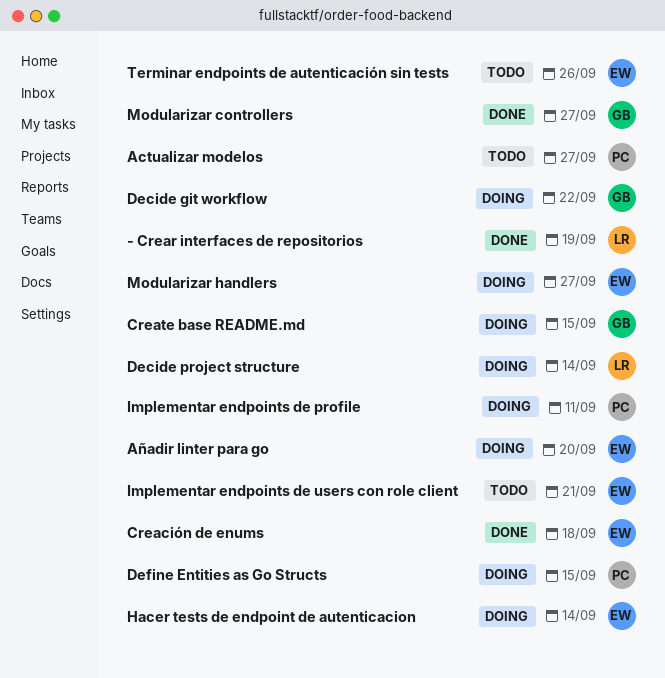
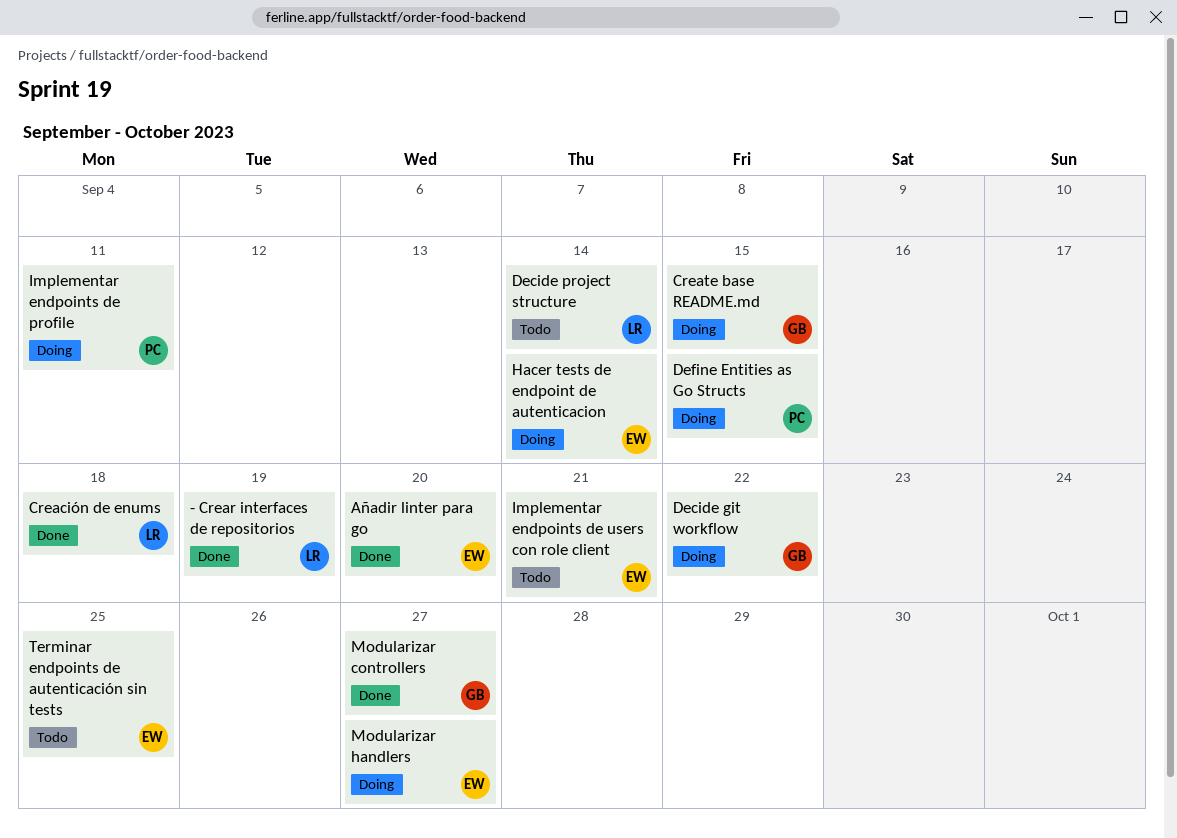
Actualizar modelos: present -> none
Añadir linter para go, status: Doing -> Done
Creación de enums, owner: EW -> LR
Decide project structure, status: Doing -> Todo
Terminar endpoints de autenticación sin tests, due: Sep 26 -> Sep 25

